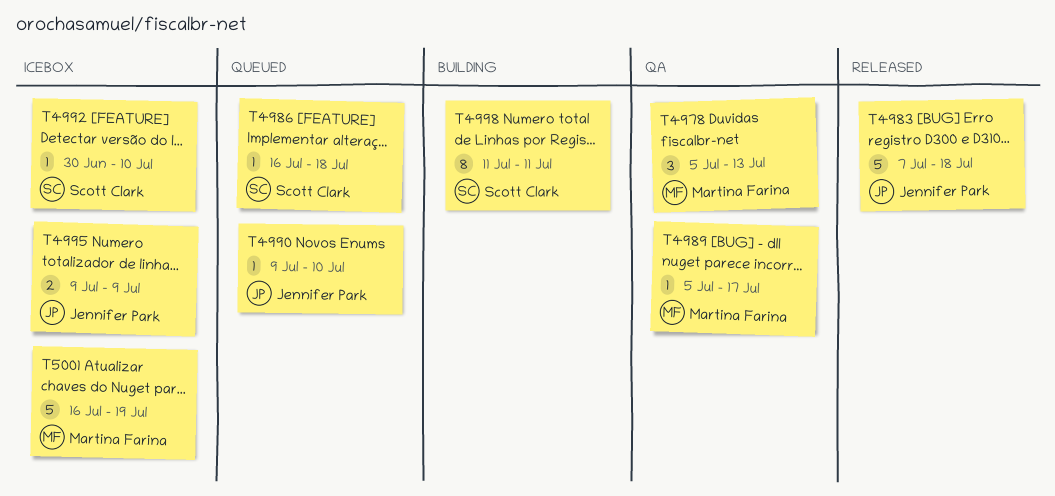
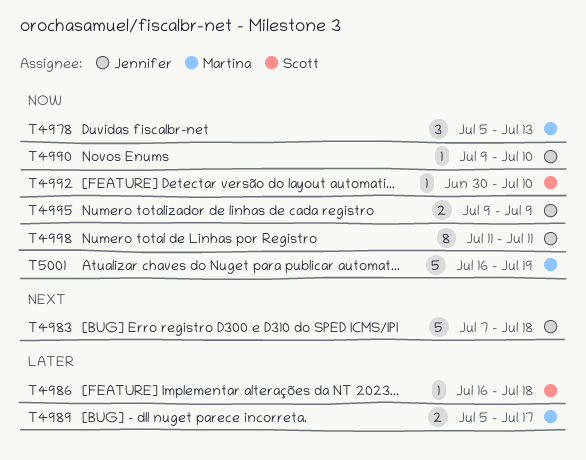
T4989, estimate: 1 -> 2
T4998, owner: Scott Clark -> Jennifer Park

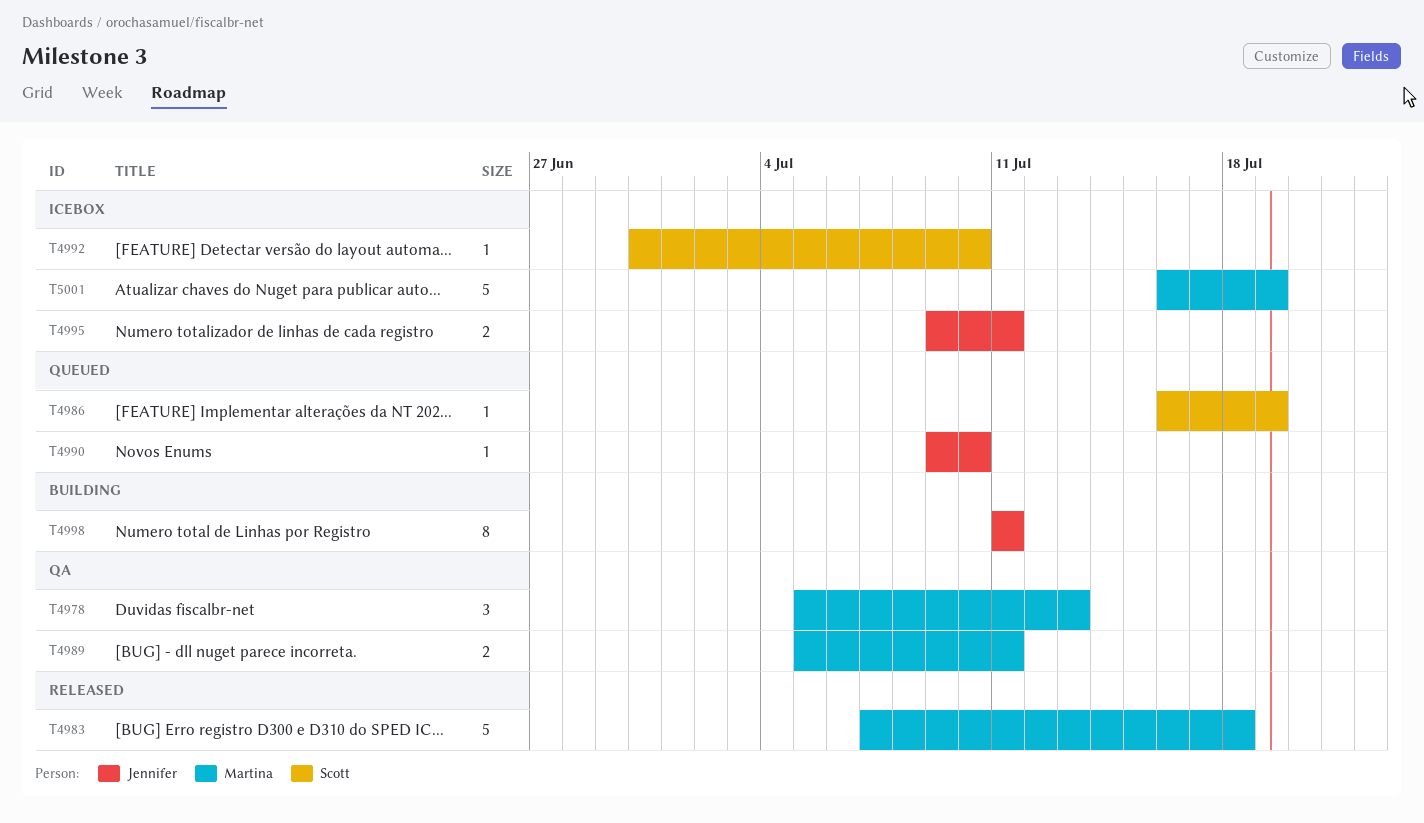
T4983, owner: Jennifer -> Martina
T4986, due: Jul 18 -> Jul 19
T4989, due: Jul 17 -> Jul 11
T4995, due: Jul 9 -> Jul 11

